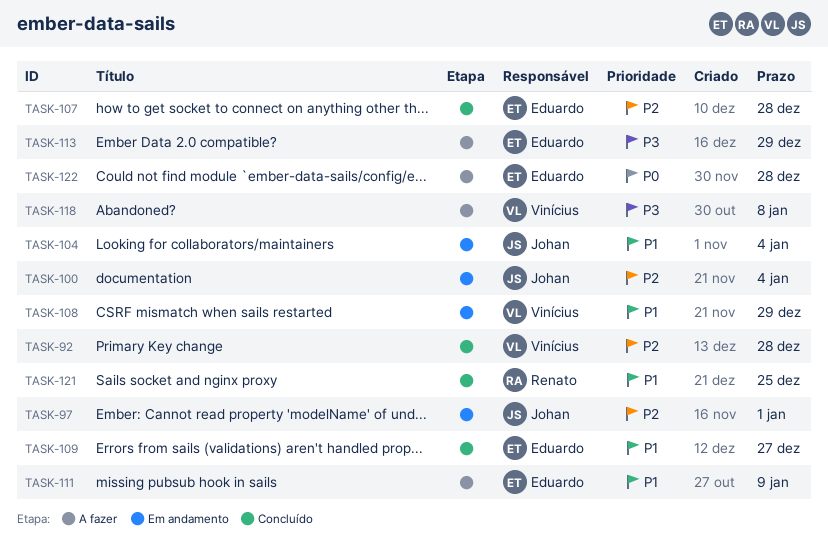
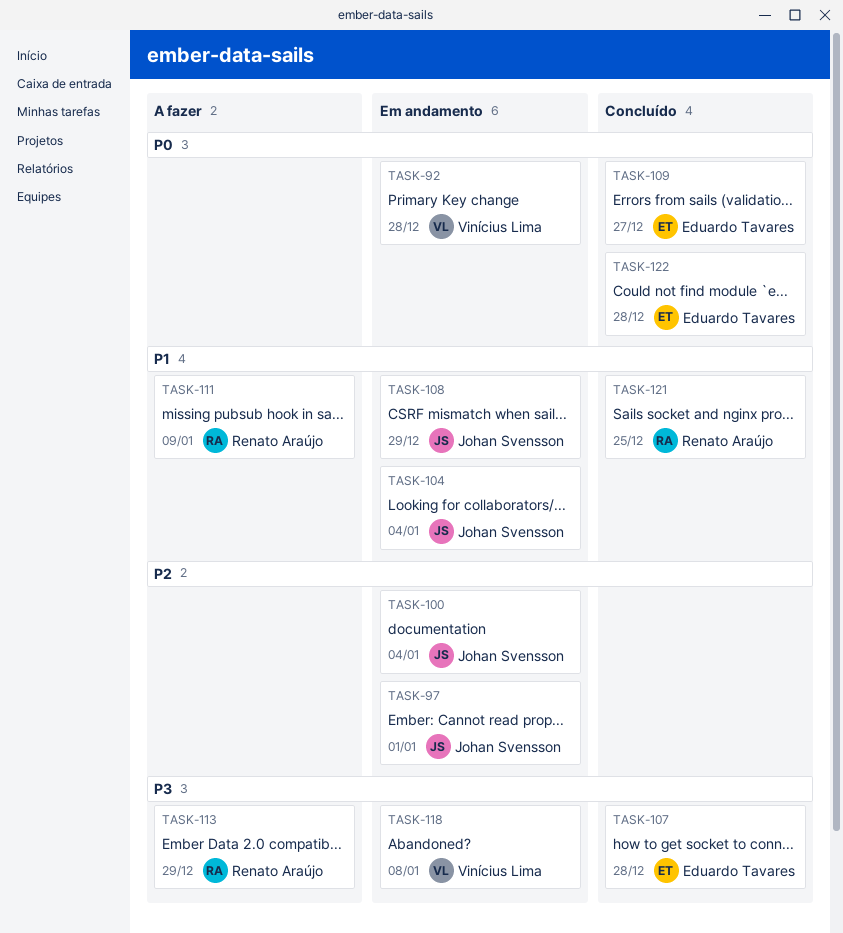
TASK-92, status: Concluído -> Em andamento
TASK-92, priority: P2 -> P0
TASK-107, priority: P2 -> P3
TASK-108, owner: Vinícius Lima -> Johan Svensson
TASK-109, priority: P1 -> P0
TASK-111, owner: Eduardo Tavares -> Renato Araújo
TASK-113, owner: Eduardo Tavares -> Renato Araújo
TASK-118, status: A fazer -> Em andamento
TASK-122, status: A fazer -> Concluído

